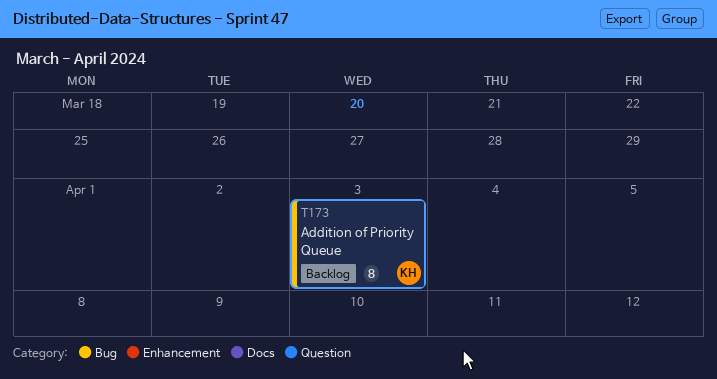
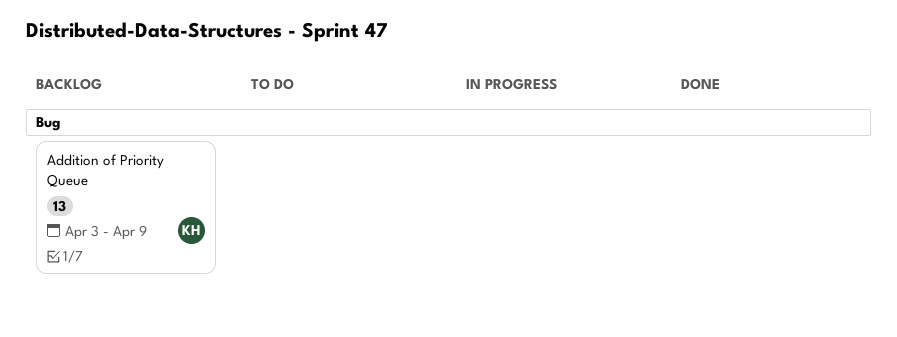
Addition of Priority Queue, estimate: 8 -> 13
Addition of Priority Queue, due: Apr 3 -> Apr 9

